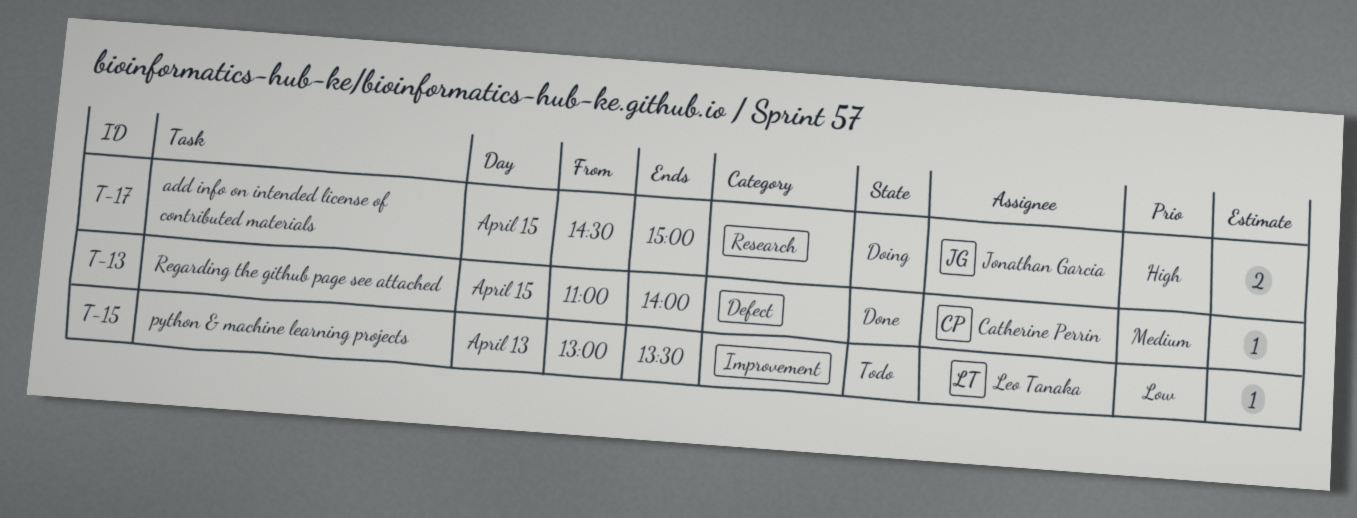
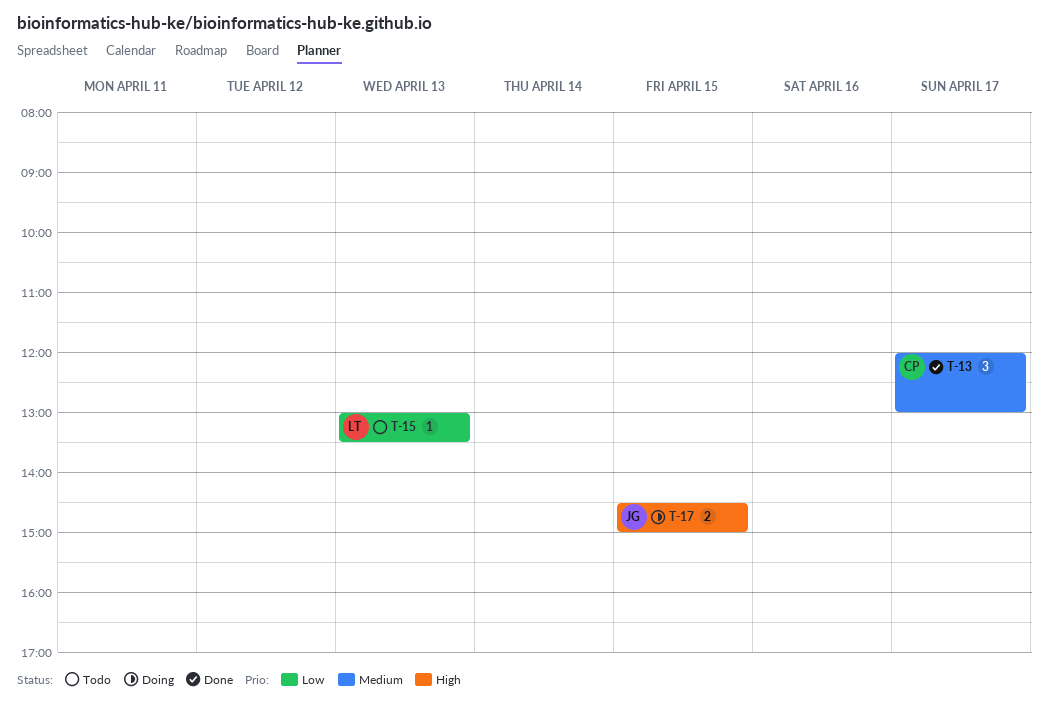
T-13, estimate: 1 -> 3
T-13, day: Apr 15 -> Apr 17
T-13, begins: 11:00 -> 12:00
T-13, ends: 14:00 -> 13:00

